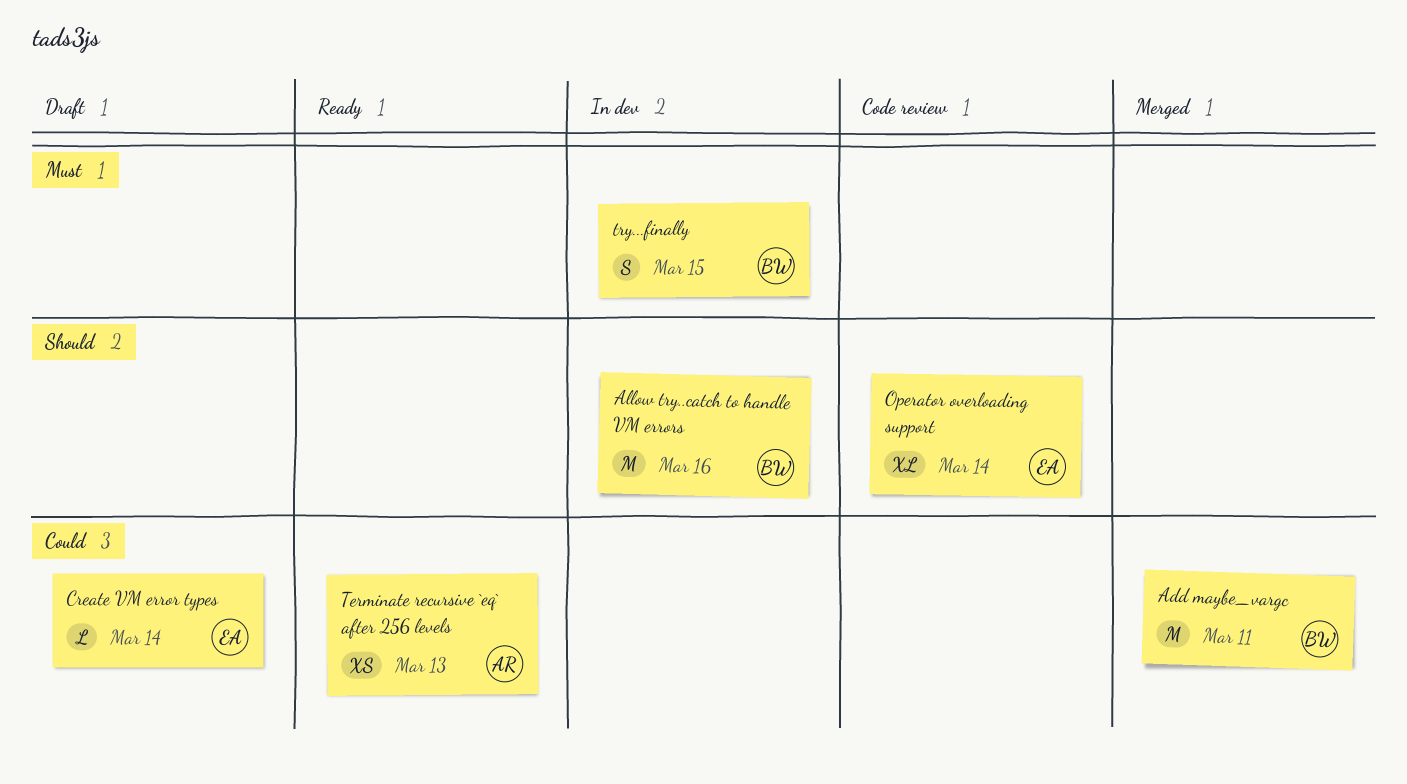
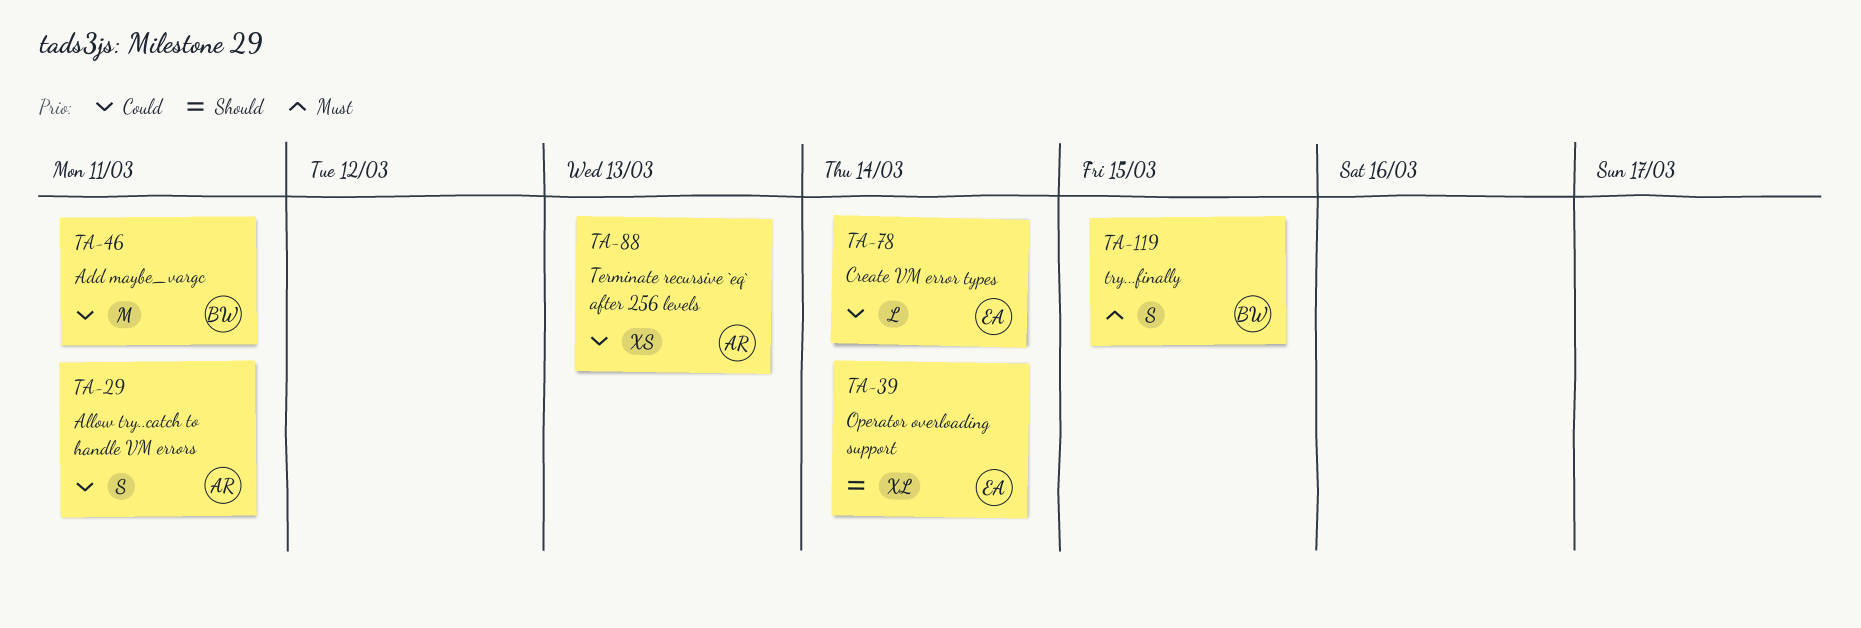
Allow try..catch to handle VM errors, owner: BW -> AR
Allow try..catch to handle VM errors, priority: Should -> Could
Allow try..catch to handle VM errors, estimate: M -> S
Allow try..catch to handle VM errors, due: Mar 16 -> Mar 11

